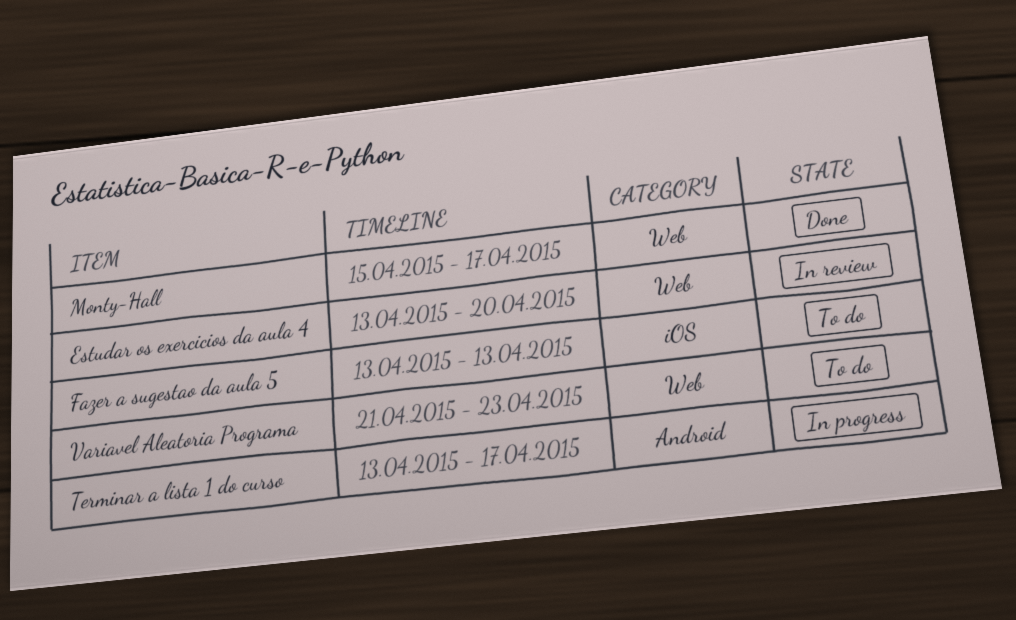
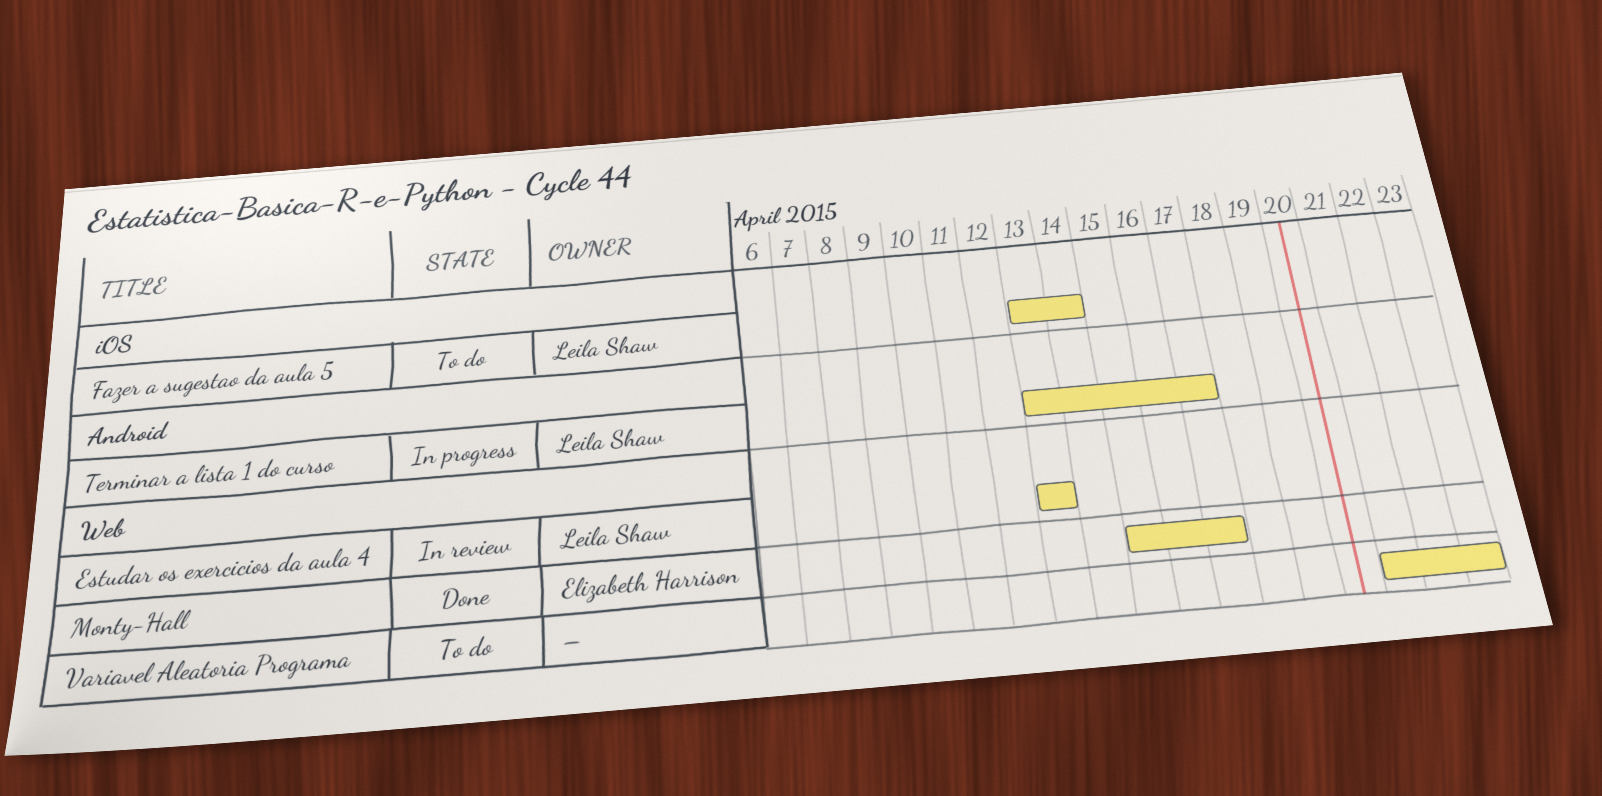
Estudar os exercicios da aula 4, due: Apr 20 -> Apr 13
Fazer a sugestao da aula 5, due: Apr 13 -> Apr 14

